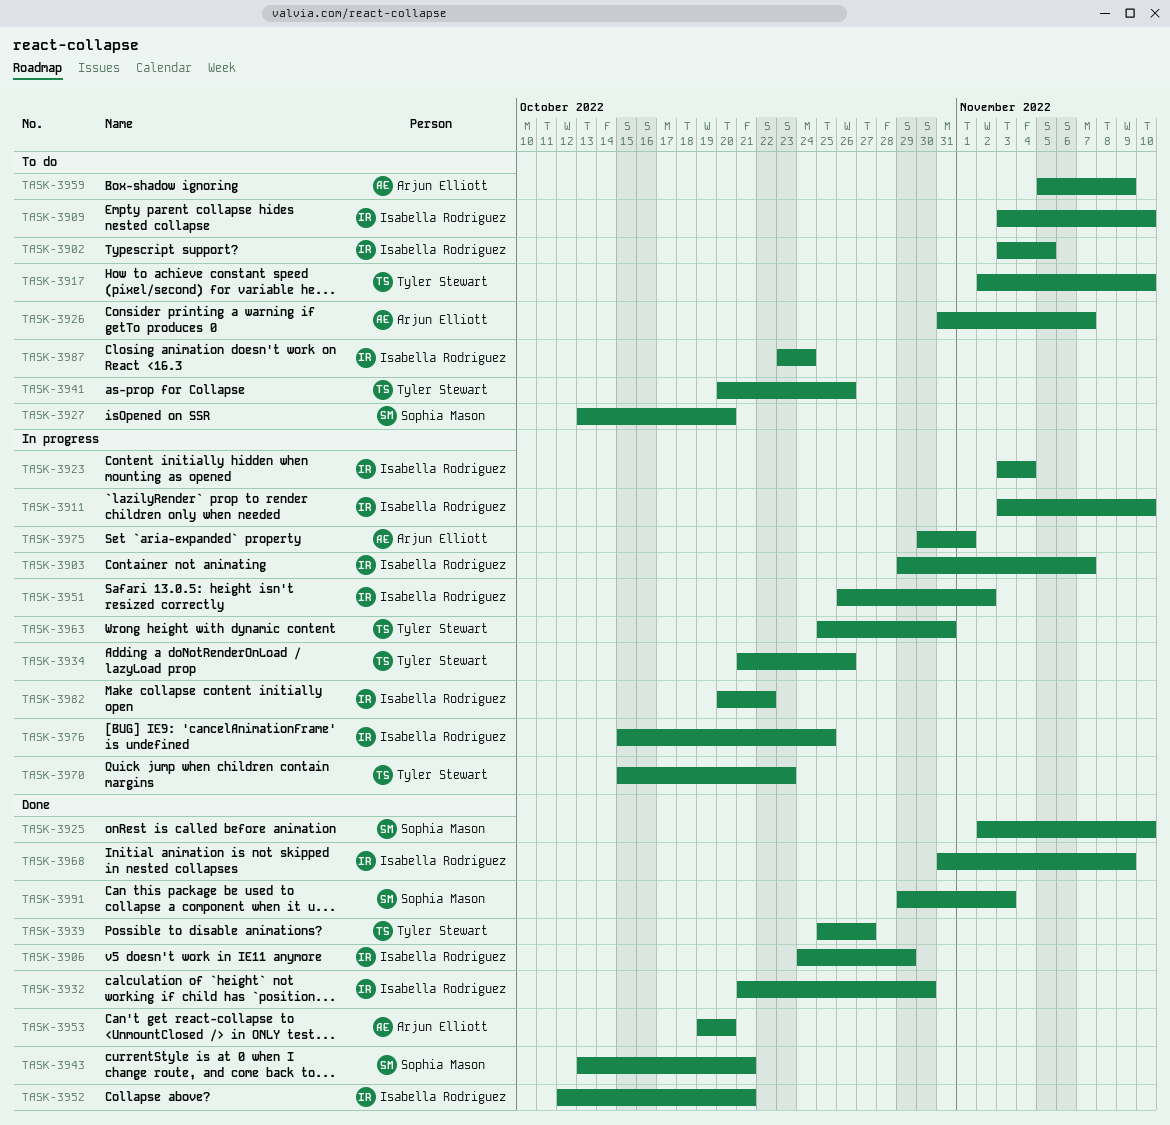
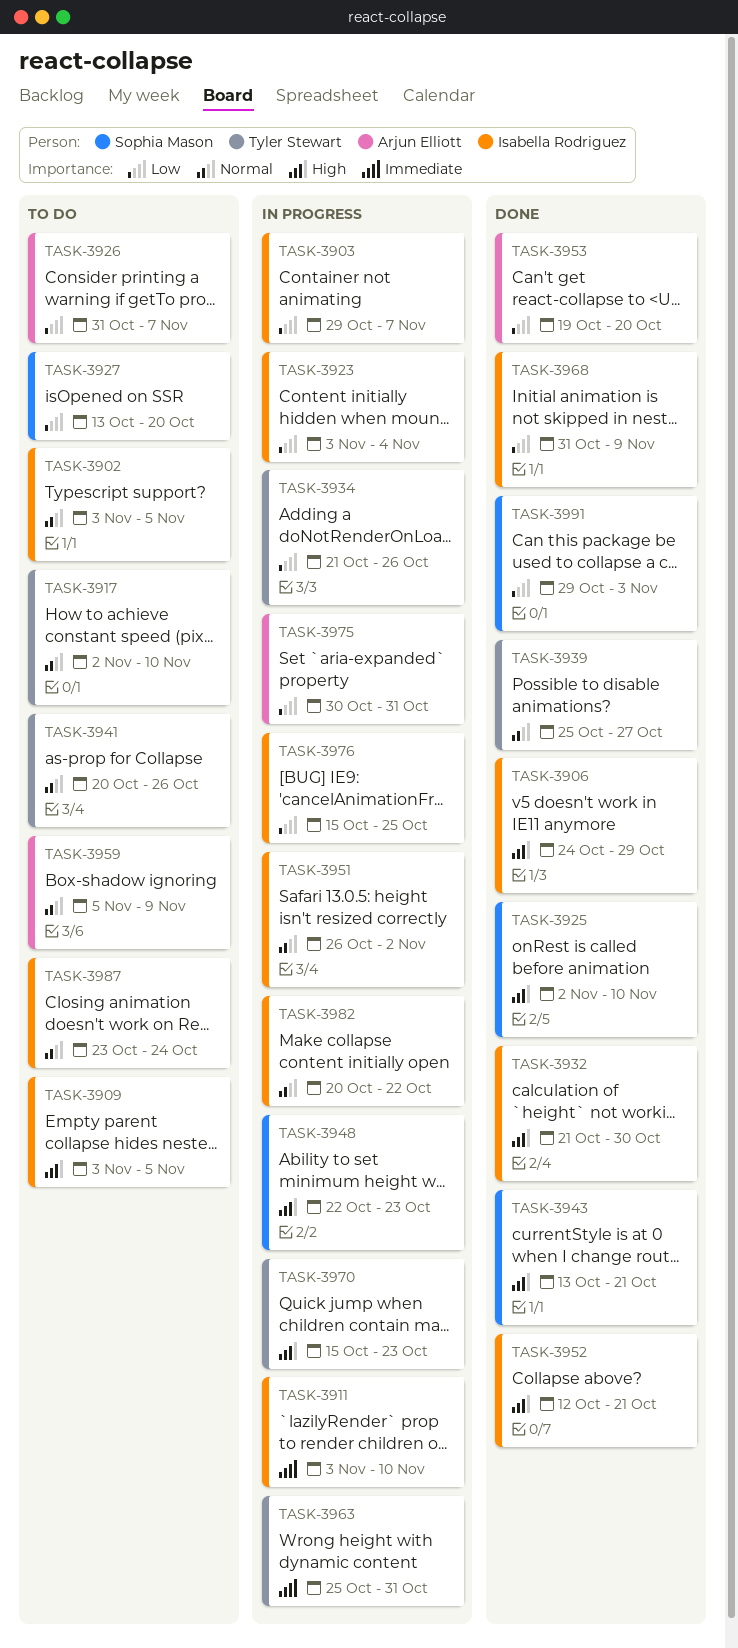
TASK-3909, due: Nov 10 -> Nov 5
TASK-3948: none -> present
TASK-3975, due: Nov 1 -> Oct 31

